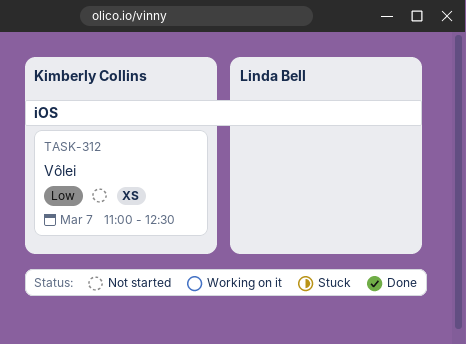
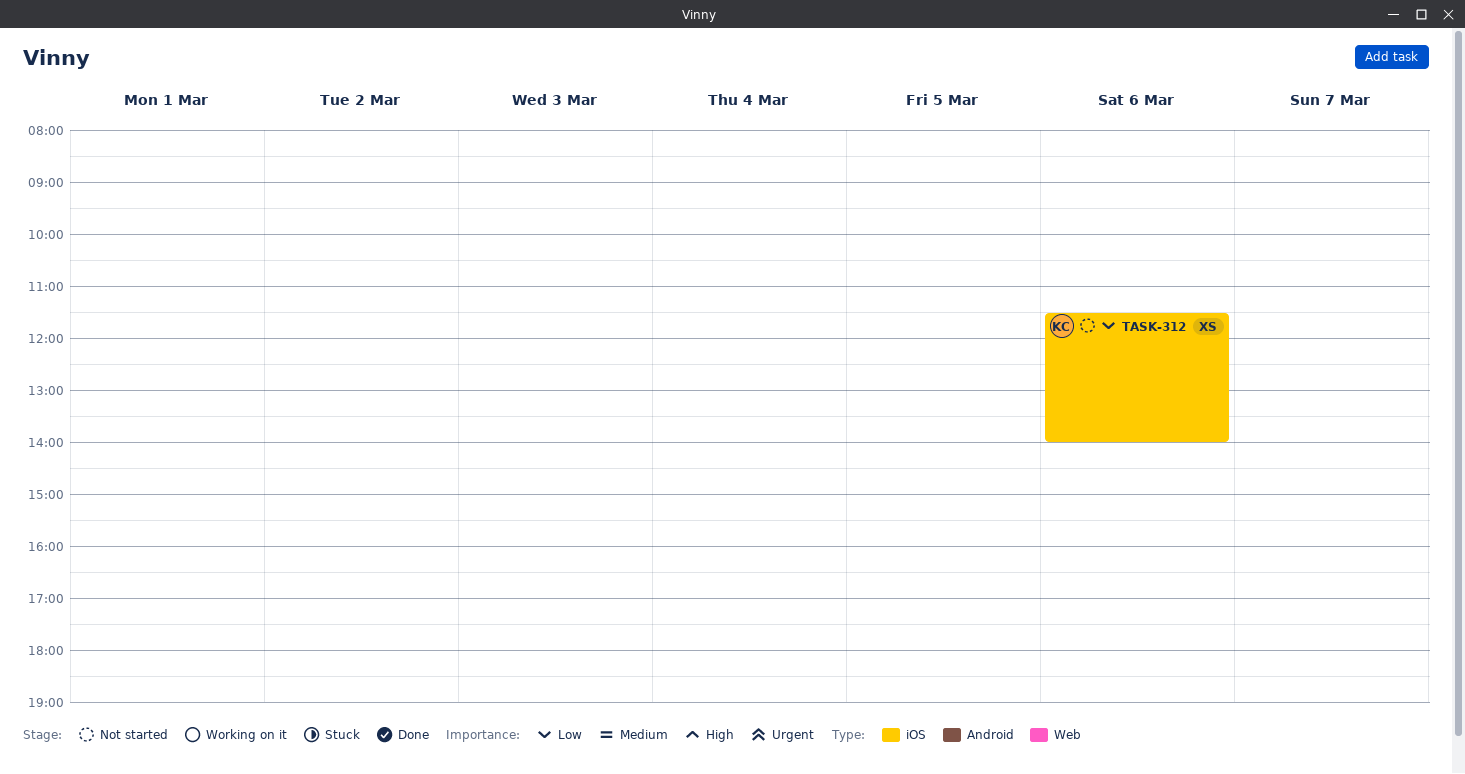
TASK-312, day: Mar 7 -> Mar 6
TASK-312, begins: 11:00 -> 11:30
TASK-312, ends: 12:30 -> 14:00

